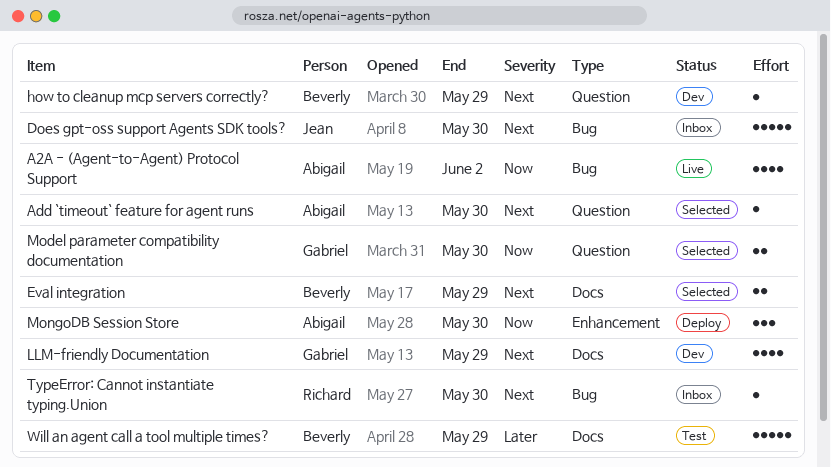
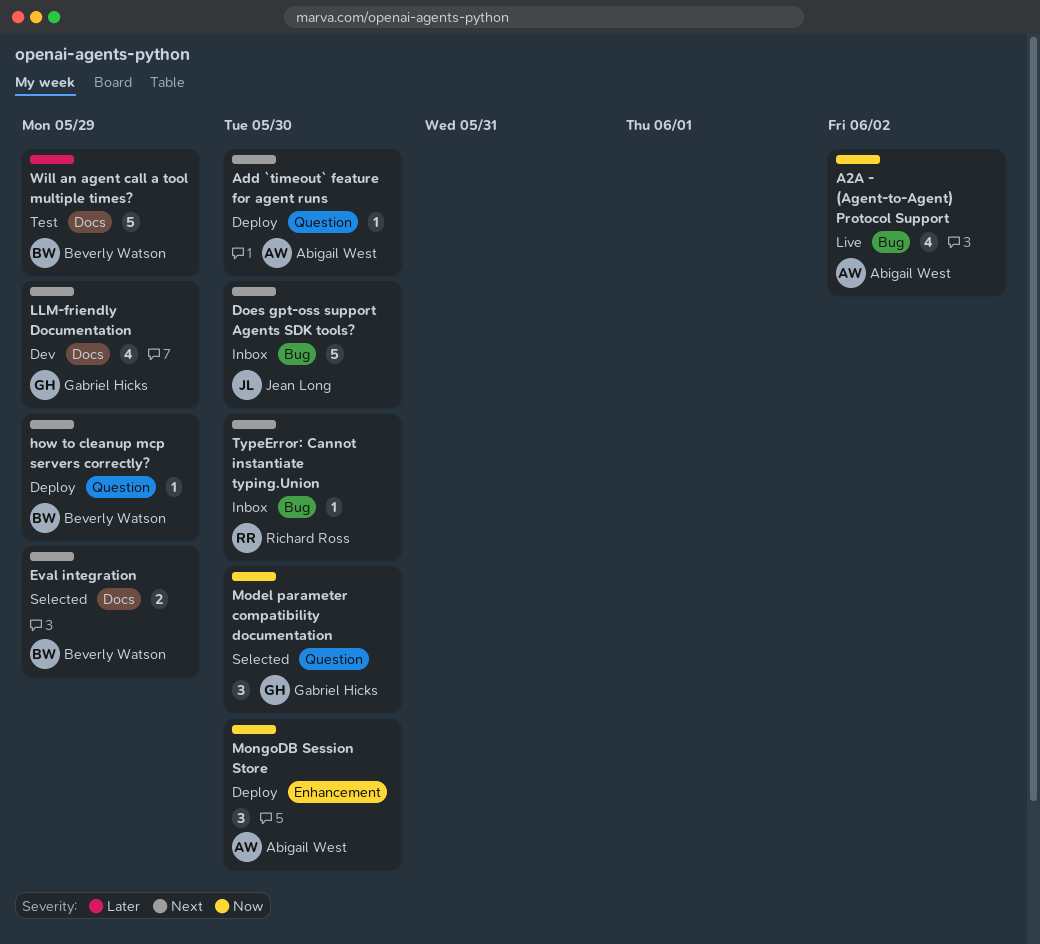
Add `timeout` feature for agent runs, status: Selected -> Deploy
how to cleanup mcp servers correctly?, status: Dev -> Deploy
Model parameter compatibility documentation, estimate: 2 -> 3

